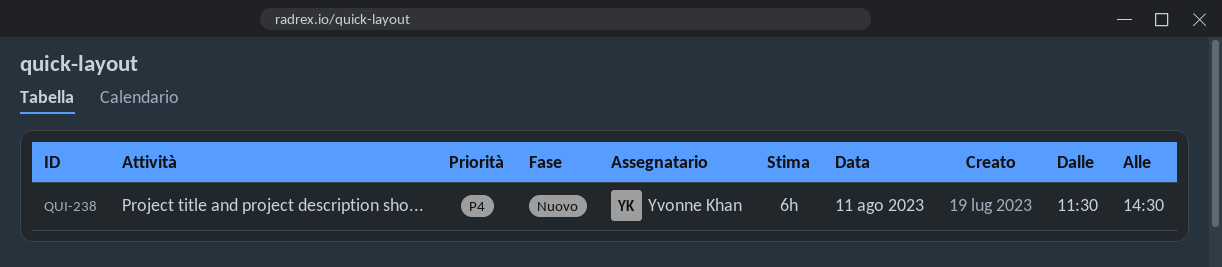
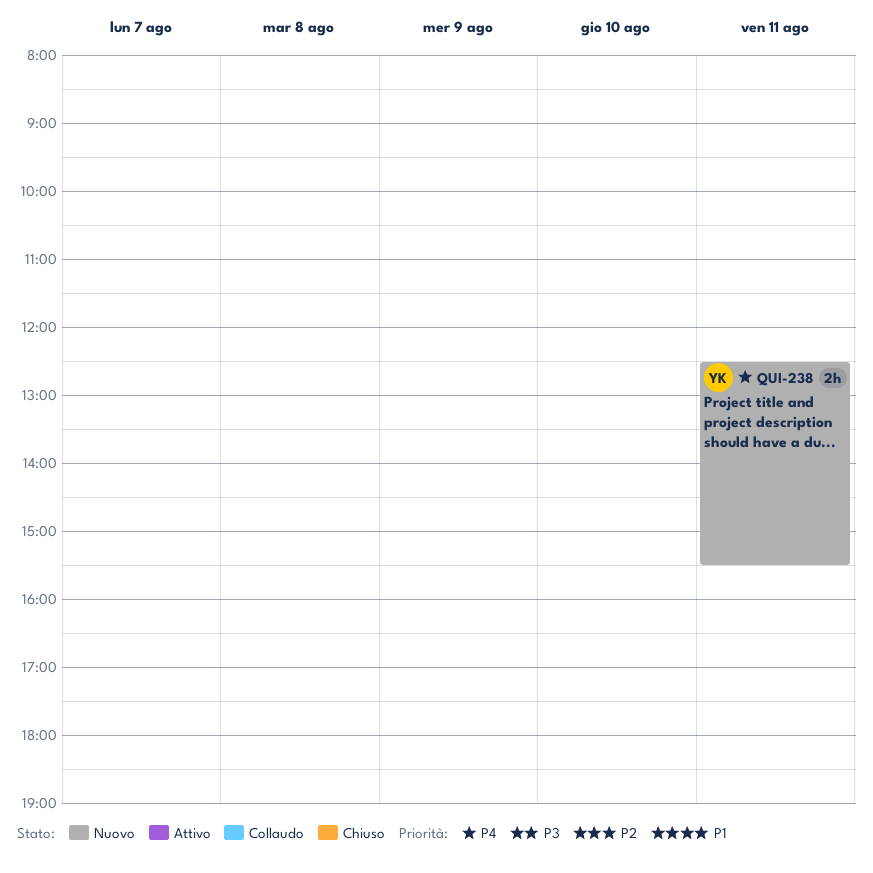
QUI-238, estimate: 6h -> 2h
QUI-238, begins: 11:30 -> 12:30
QUI-238, ends: 14:30 -> 15:30

